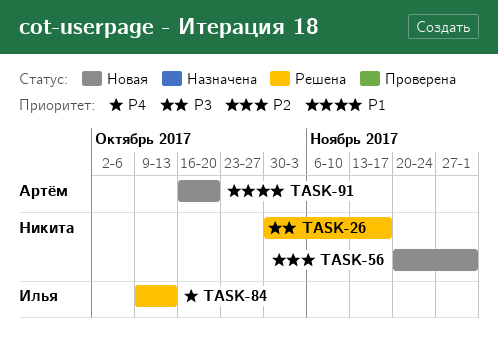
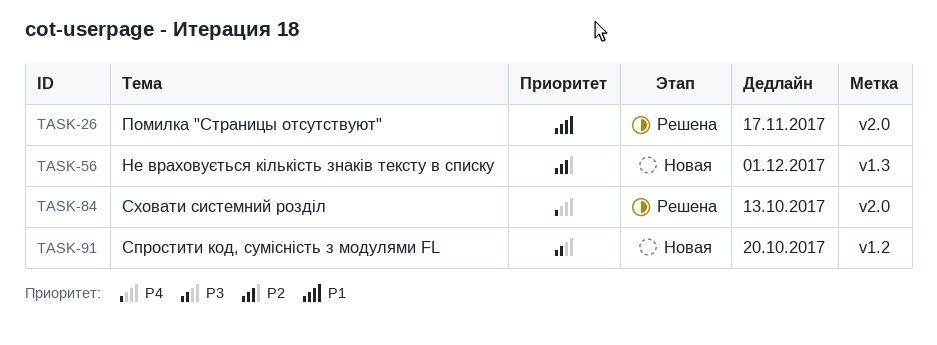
TASK-26, priority: P3 -> P1
TASK-91, priority: P1 -> P3

